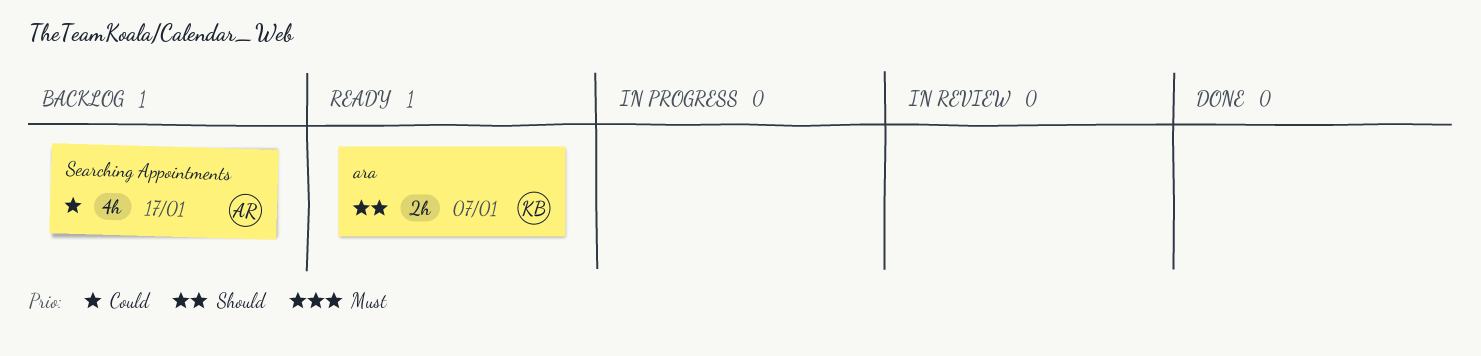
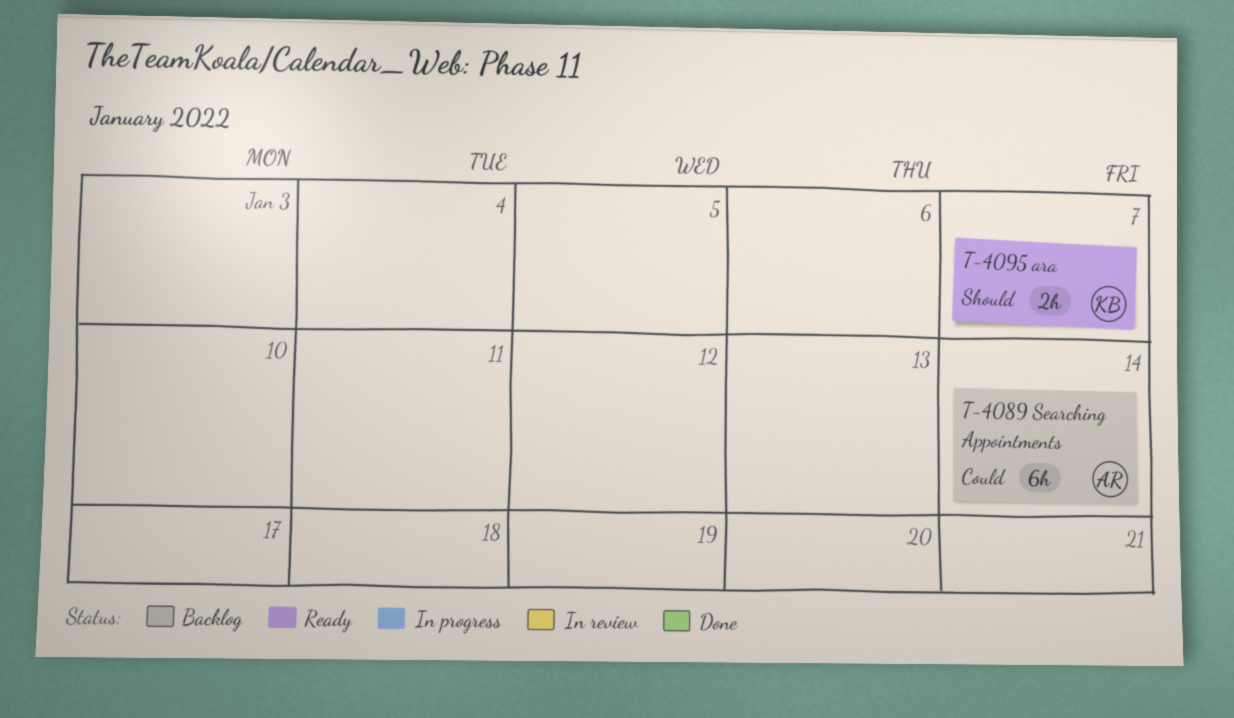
Searching Appointments, estimate: 4h -> 6h
Searching Appointments, due: Jan 17 -> Jan 14

